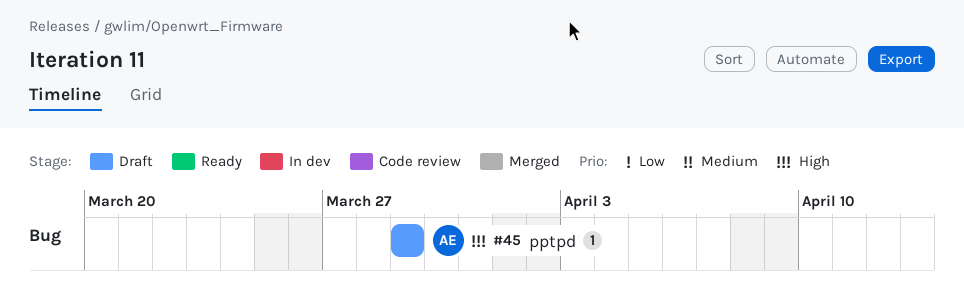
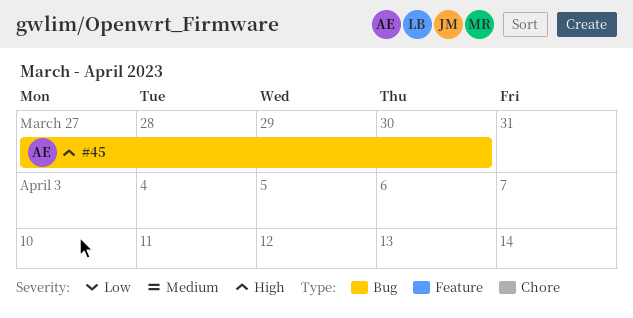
#45, start: Mar 29 -> Mar 27
#45, due: Mar 29 -> Mar 30

